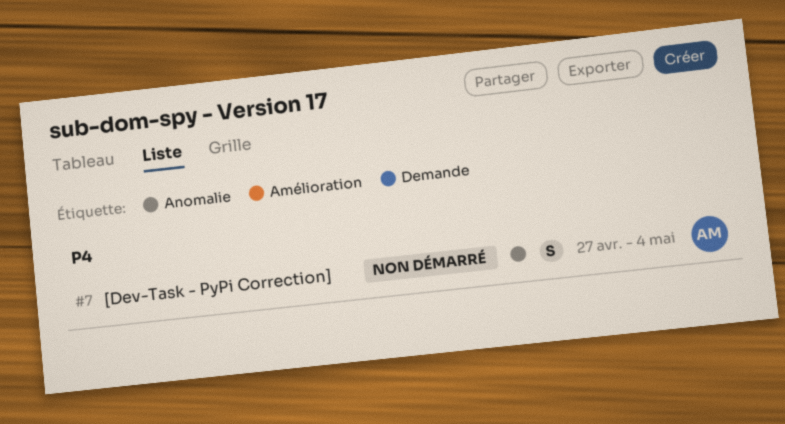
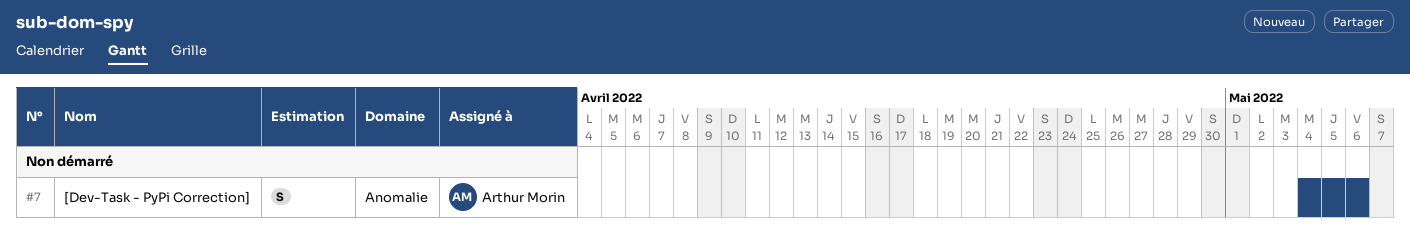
#7, start: Apr 27 -> May 4
#7, due: May 4 -> May 6

